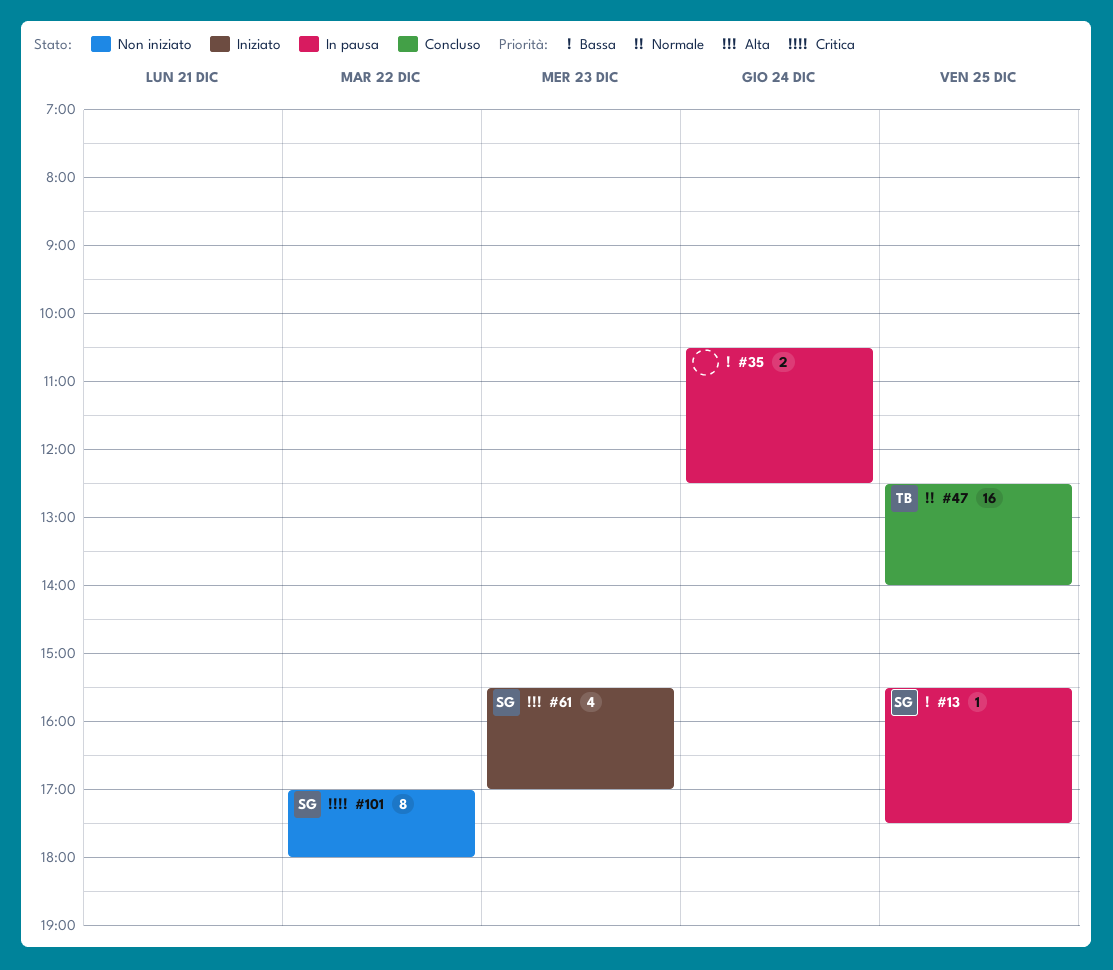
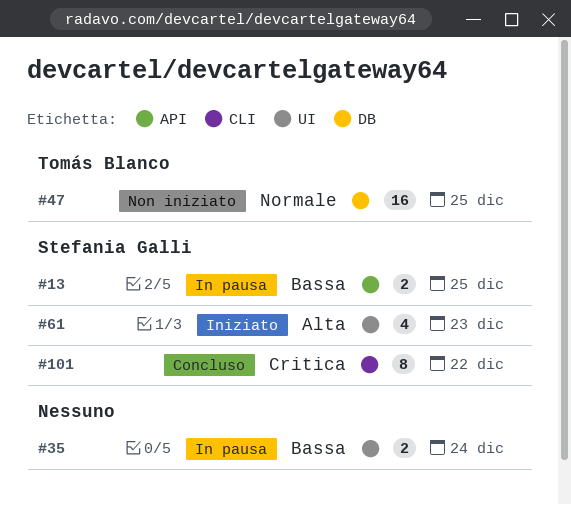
#13, estimate: 1 -> 2
#47, status: Concluso -> Non iniziato
#101, status: Non iniziato -> Concluso

